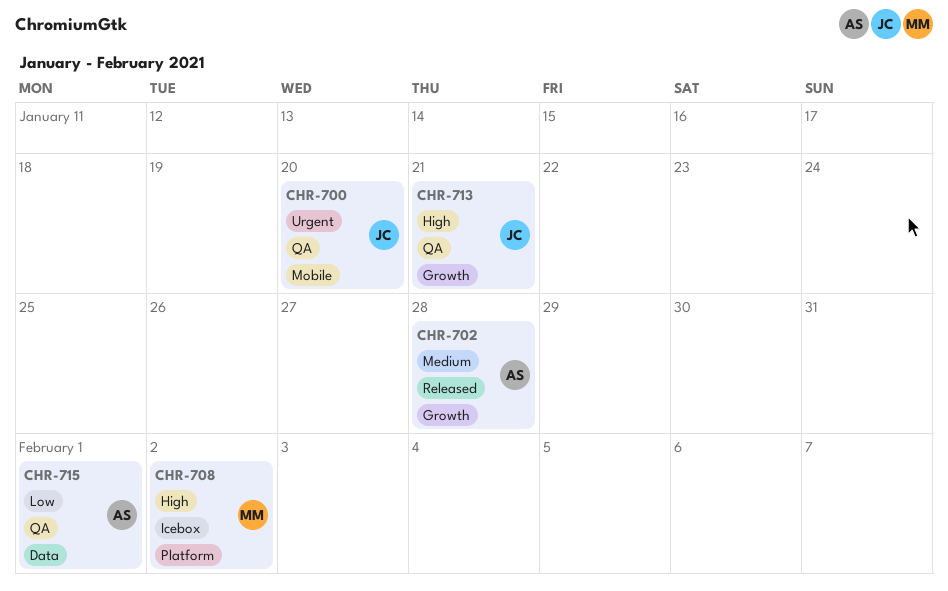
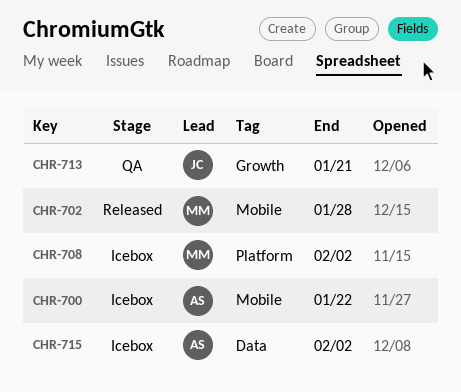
CHR-700, status: QA -> Icebox
CHR-700, owner: JC -> AS
CHR-700, due: Jan 20 -> Jan 22
CHR-702, owner: AS -> MM
CHR-702, label: Growth -> Mobile
CHR-715, status: QA -> Icebox
CHR-715, due: Feb 1 -> Feb 2

